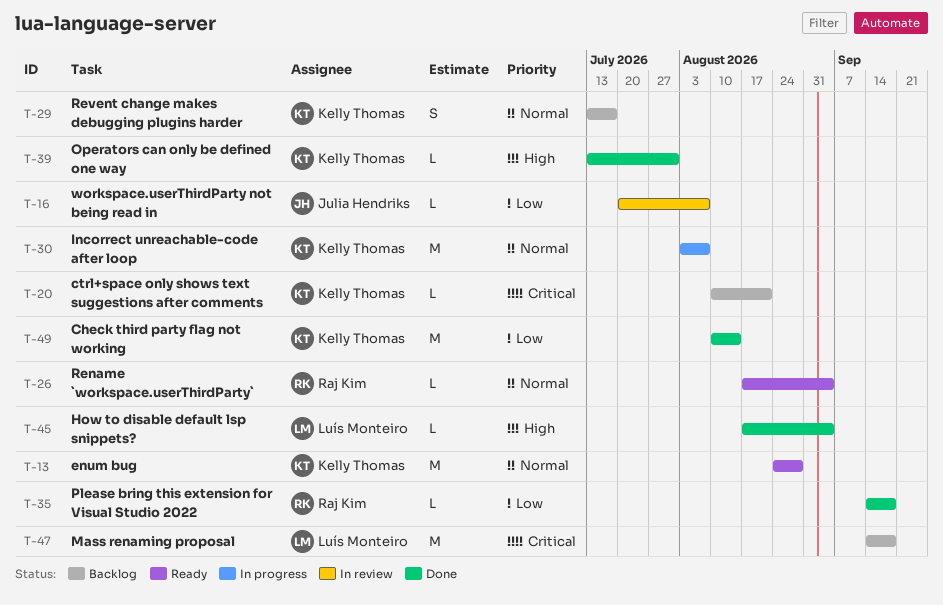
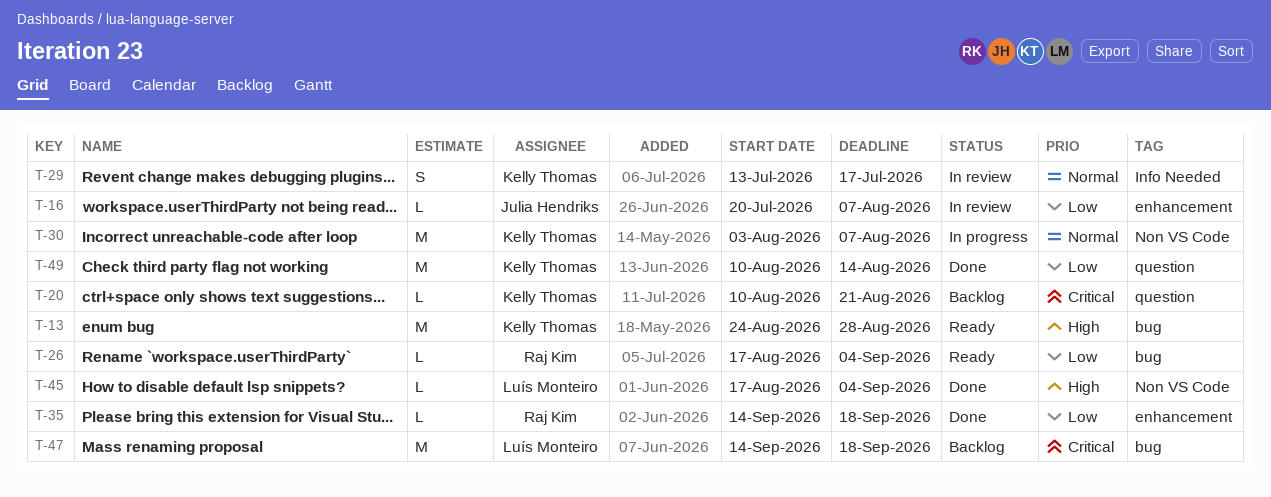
T-13, priority: Normal -> High
T-26, priority: Normal -> Low
T-29, status: Backlog -> In review
T-39: present -> none

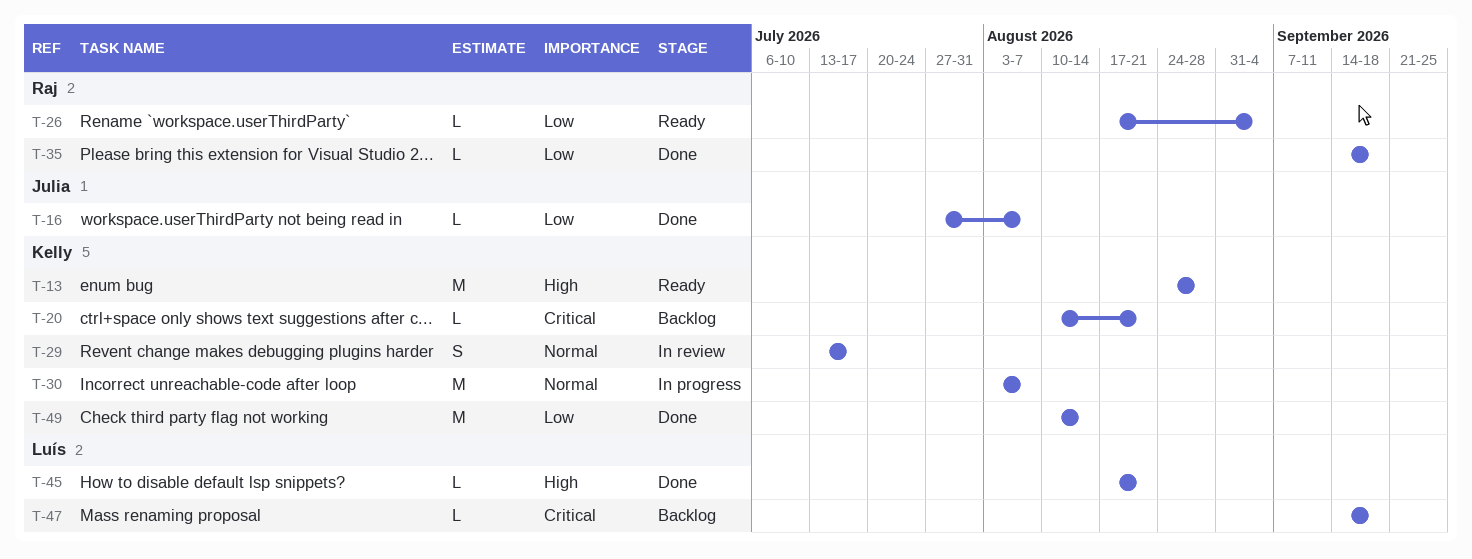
T-16, status: In review -> Done
T-16, start: Jul 20 -> Jul 27
T-45, due: Sep 4 -> Aug 21
T-47, estimate: M -> L

